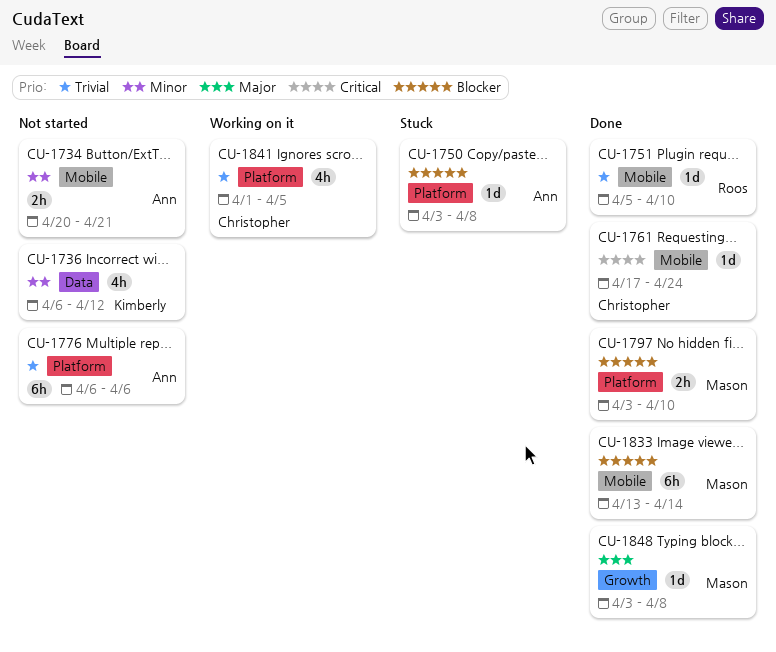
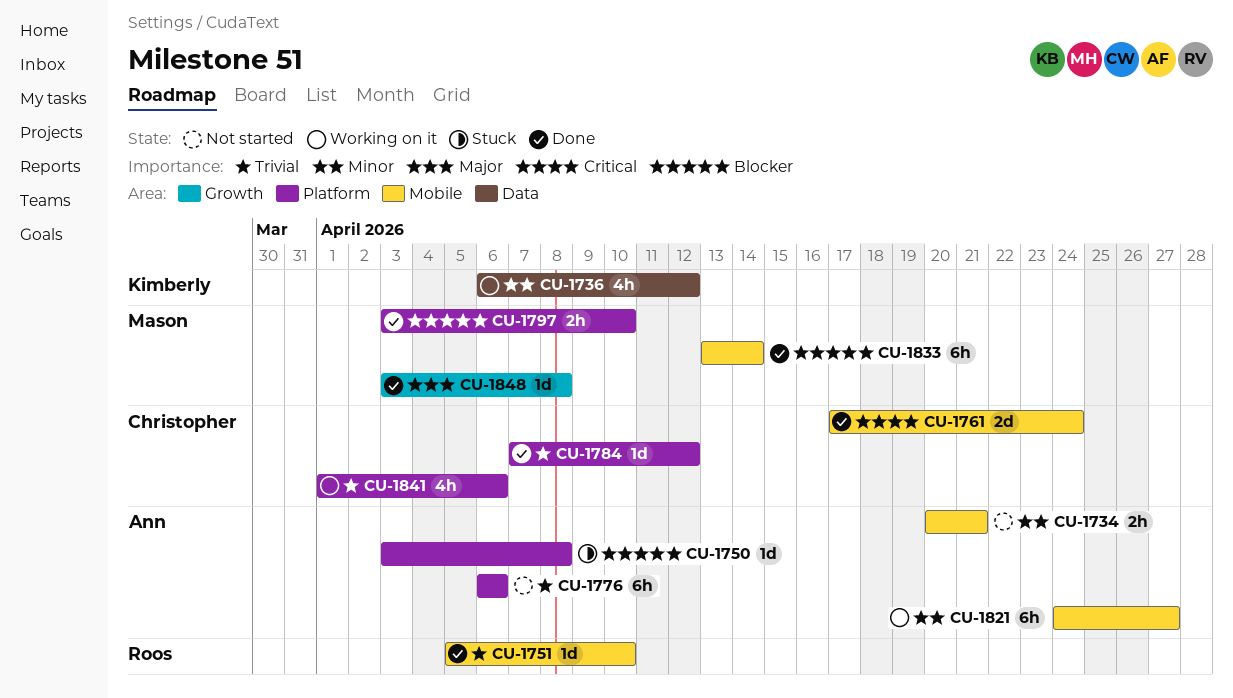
CU-1736, status: Not started -> Working on it
CU-1761, estimate: 1d -> 2d
CU-1784: none -> present
CU-1821: none -> present
CU-1841, due: Apr 5 -> Apr 6

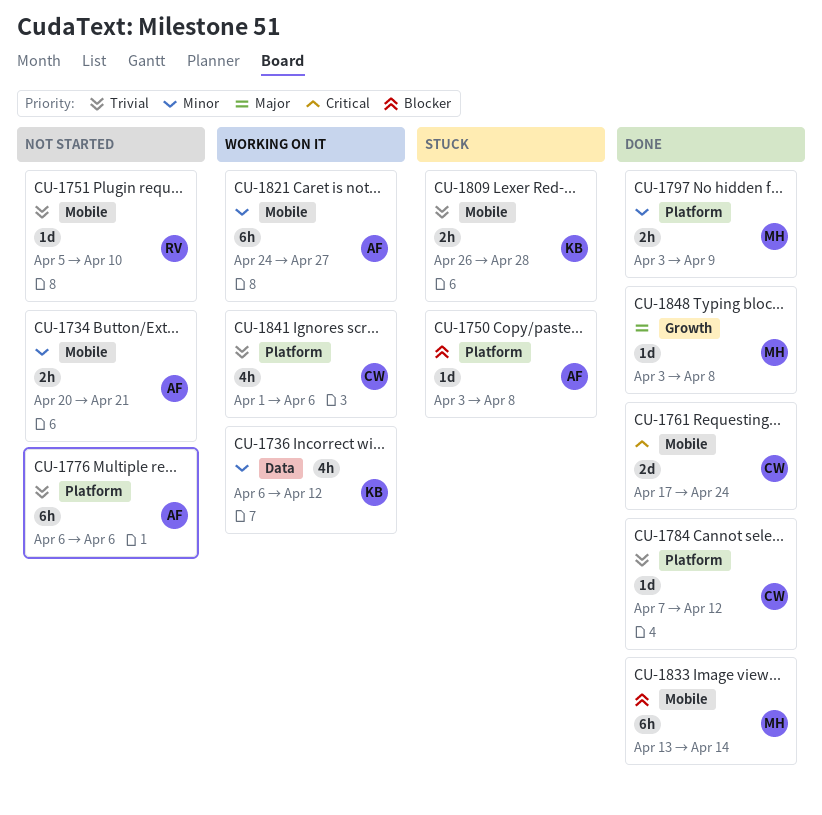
CU-1751, status: Done -> Not started
CU-1797, priority: Blocker -> Minor
CU-1797, due: Apr 10 -> Apr 9
CU-1809: none -> present

